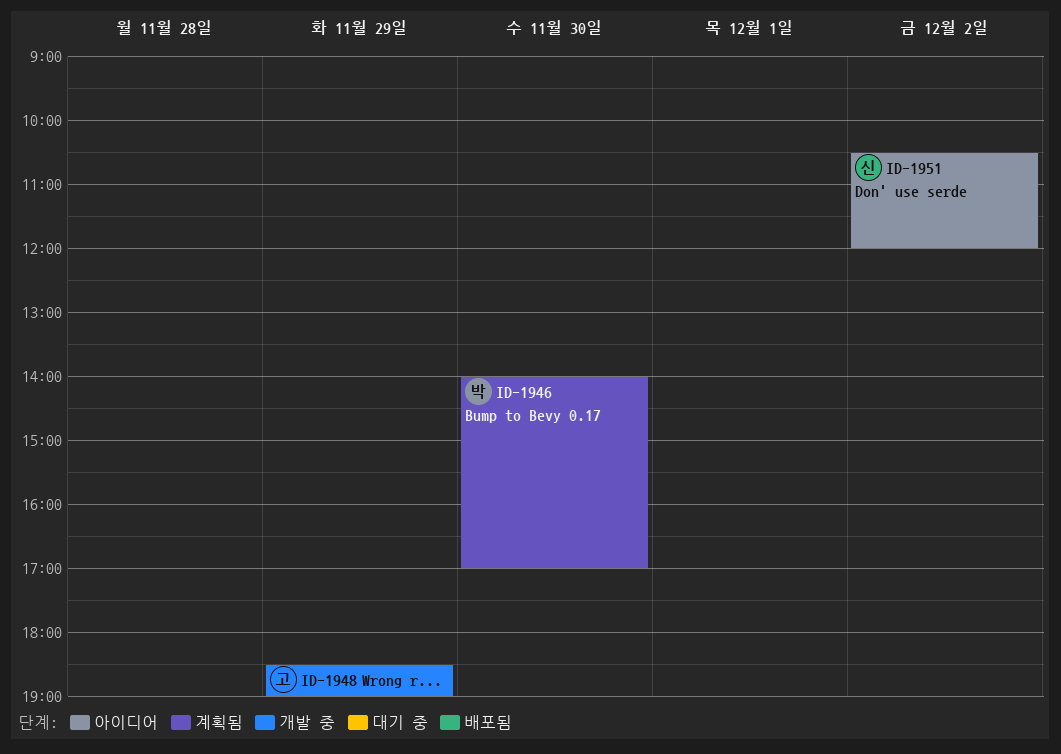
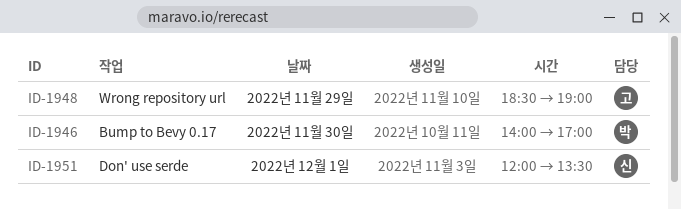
ID-1951, day: Dec 2 -> Dec 1
ID-1951, begins: 10:30 -> 12:00
ID-1951, ends: 12:00 -> 13:30

